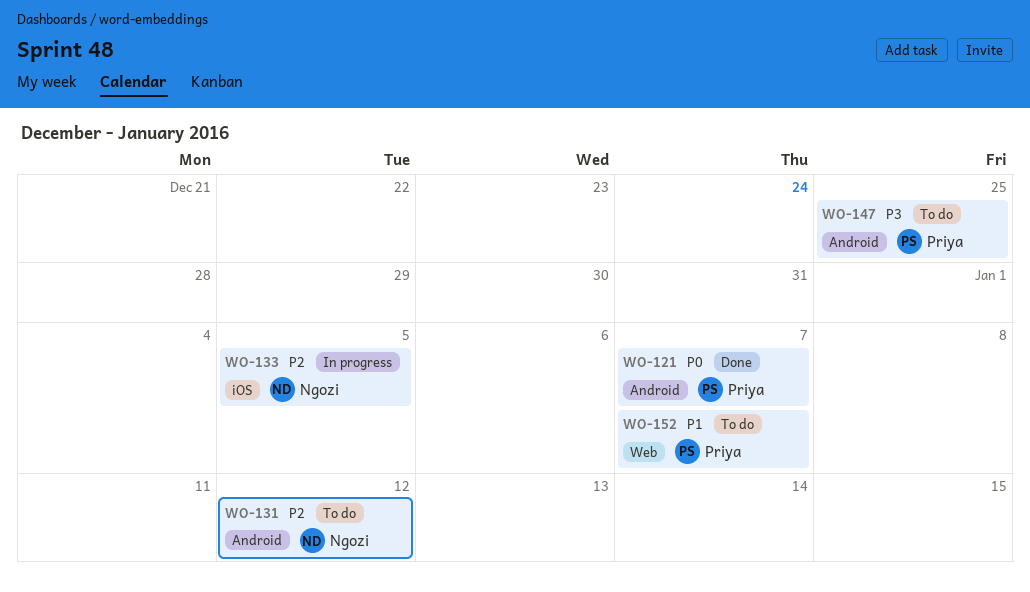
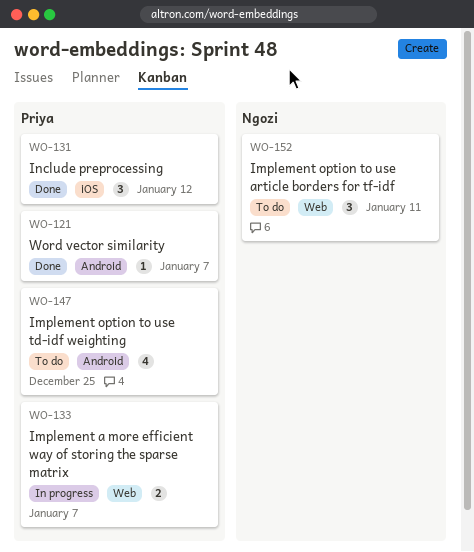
WO-131, status: To do -> Done
WO-131, owner: Ngozi -> Priya
WO-131, label: Android -> iOS
WO-133, owner: Ngozi -> Priya
WO-133, label: iOS -> Web
WO-133, due: Jan 5 -> Jan 7
WO-152, owner: Priya -> Ngozi
WO-152, due: Jan 7 -> Jan 11

